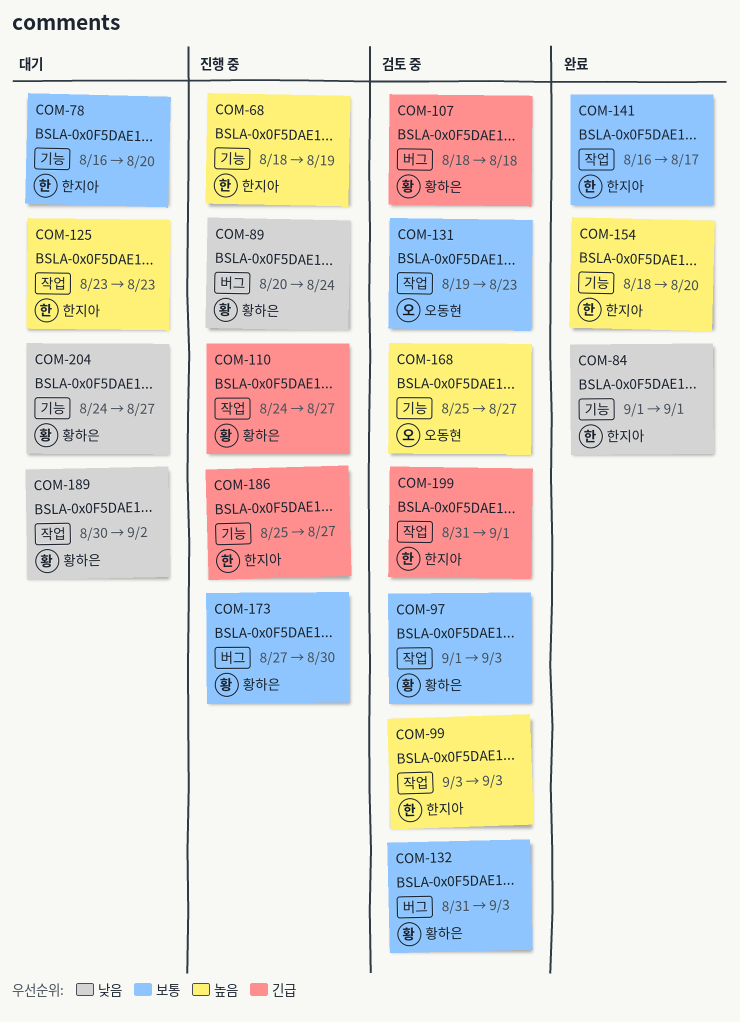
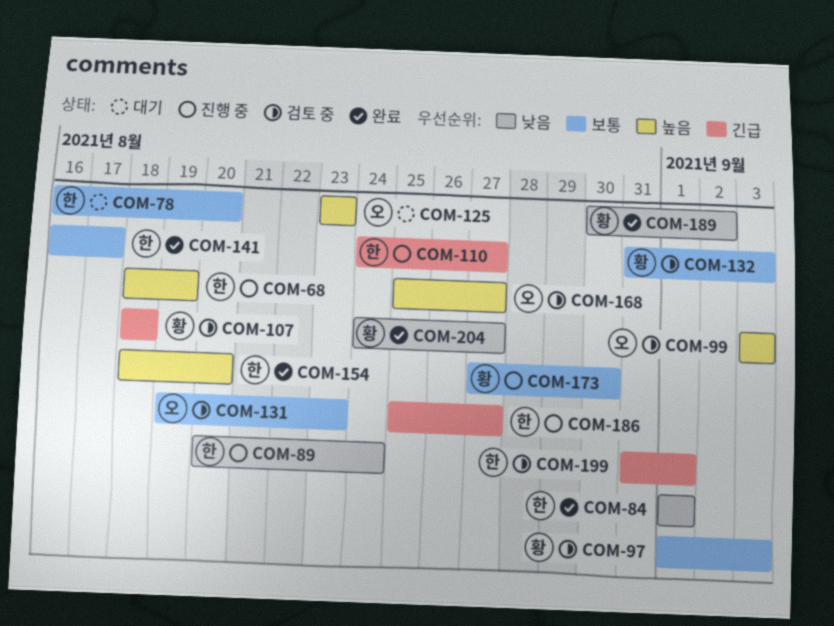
COM-89, owner: 황하은 -> 한지아
COM-99, owner: 한지아 -> 오동현
COM-110, owner: 황하은 -> 한지아
COM-125, owner: 한지아 -> 오동현
COM-189, status: 대기 -> 완료
COM-204, status: 대기 -> 완료

